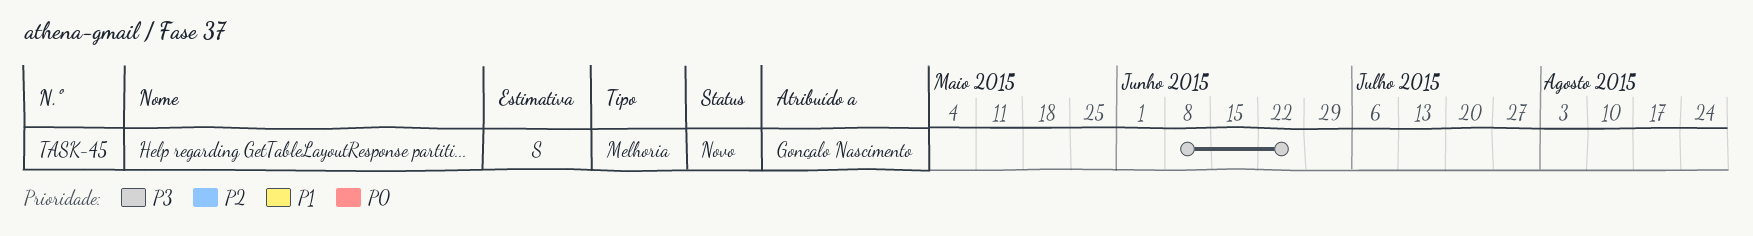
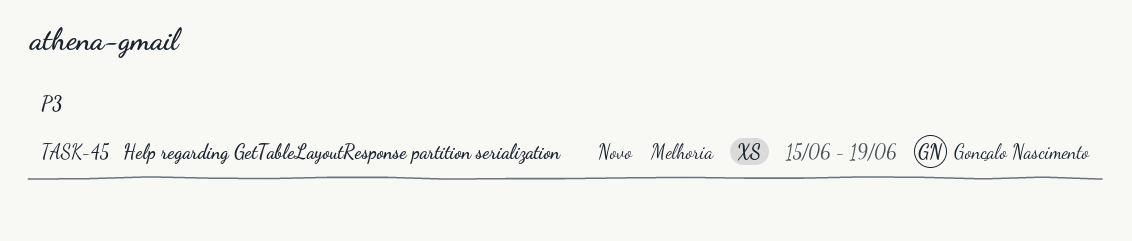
TASK-45, estimate: S -> XS
TASK-45, start: Jun 8 -> Jun 15
TASK-45, due: Jun 26 -> Jun 19

